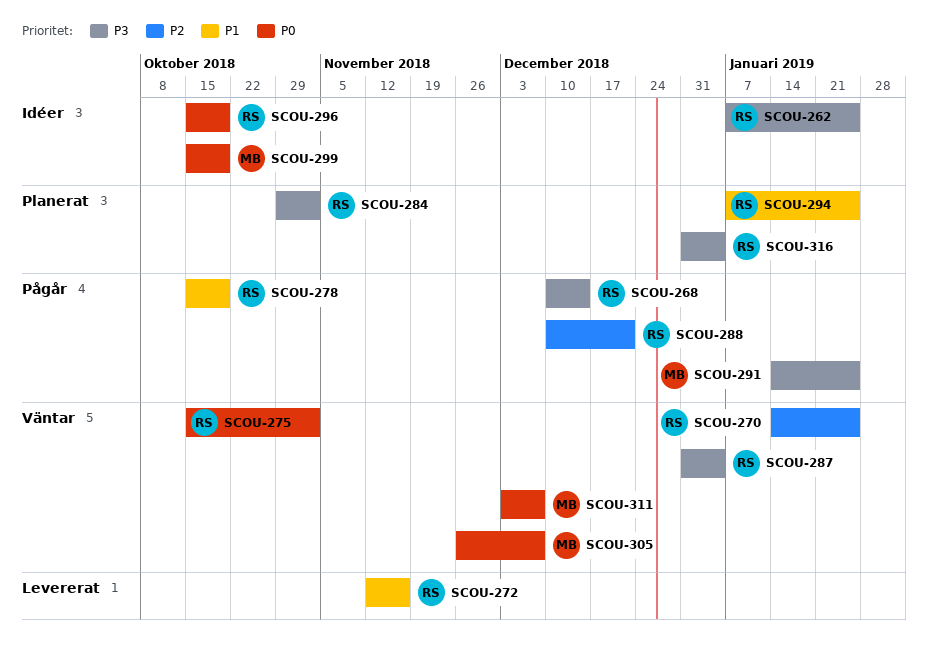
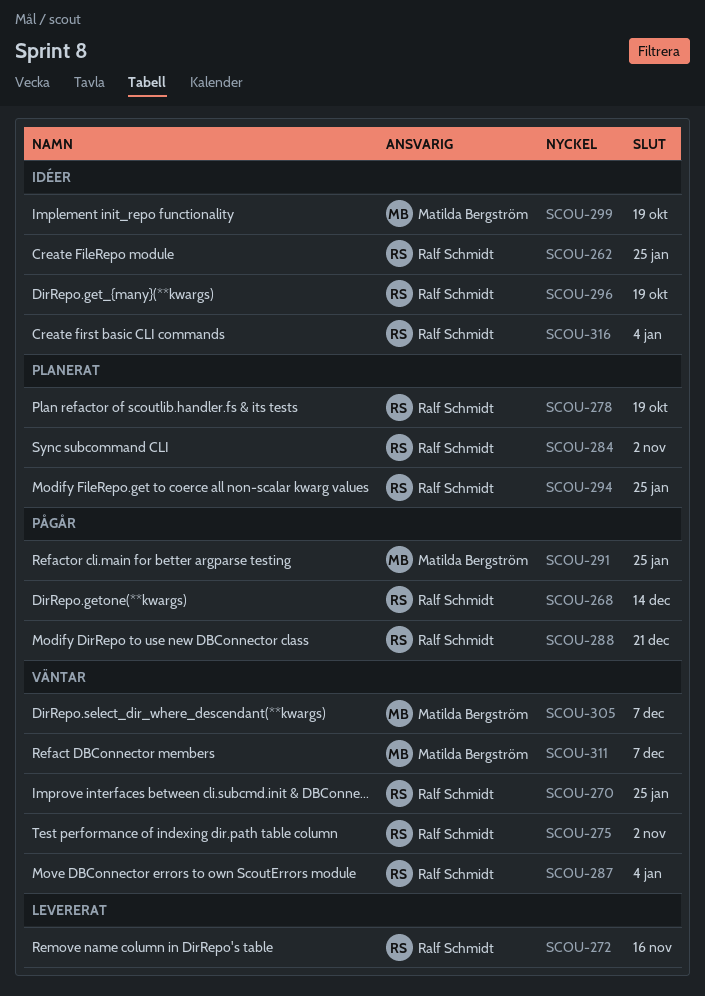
SCOU-278, status: Pågår -> Planerat
SCOU-316, status: Planerat -> Idéer

